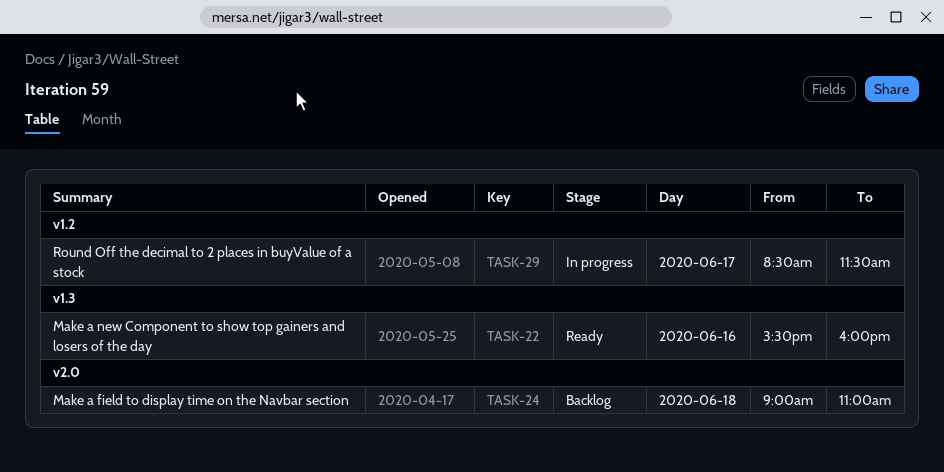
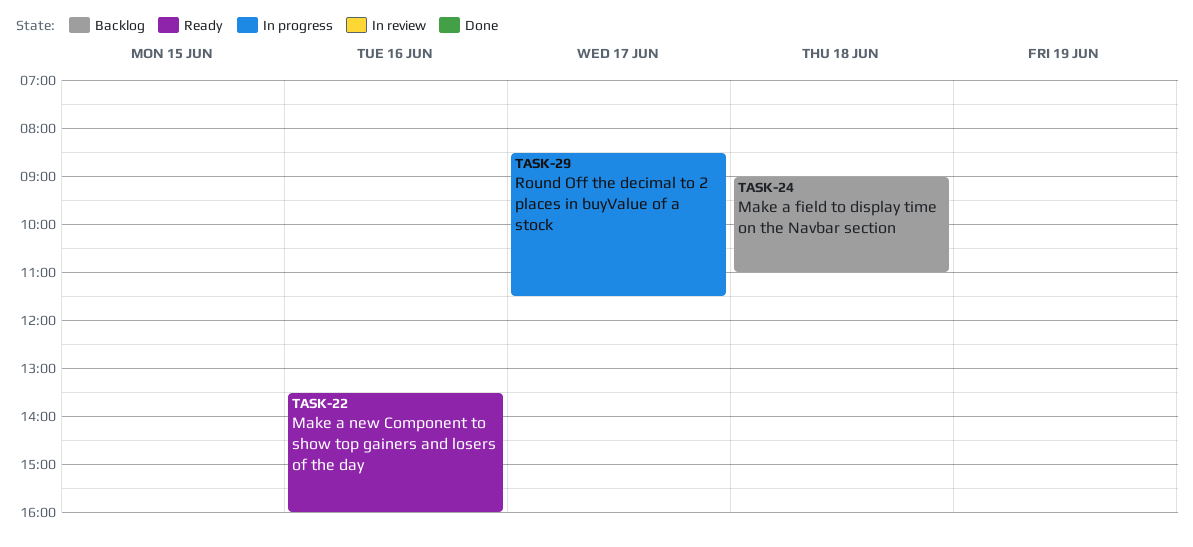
TASK-22, begins: 15:30 -> 13:30

